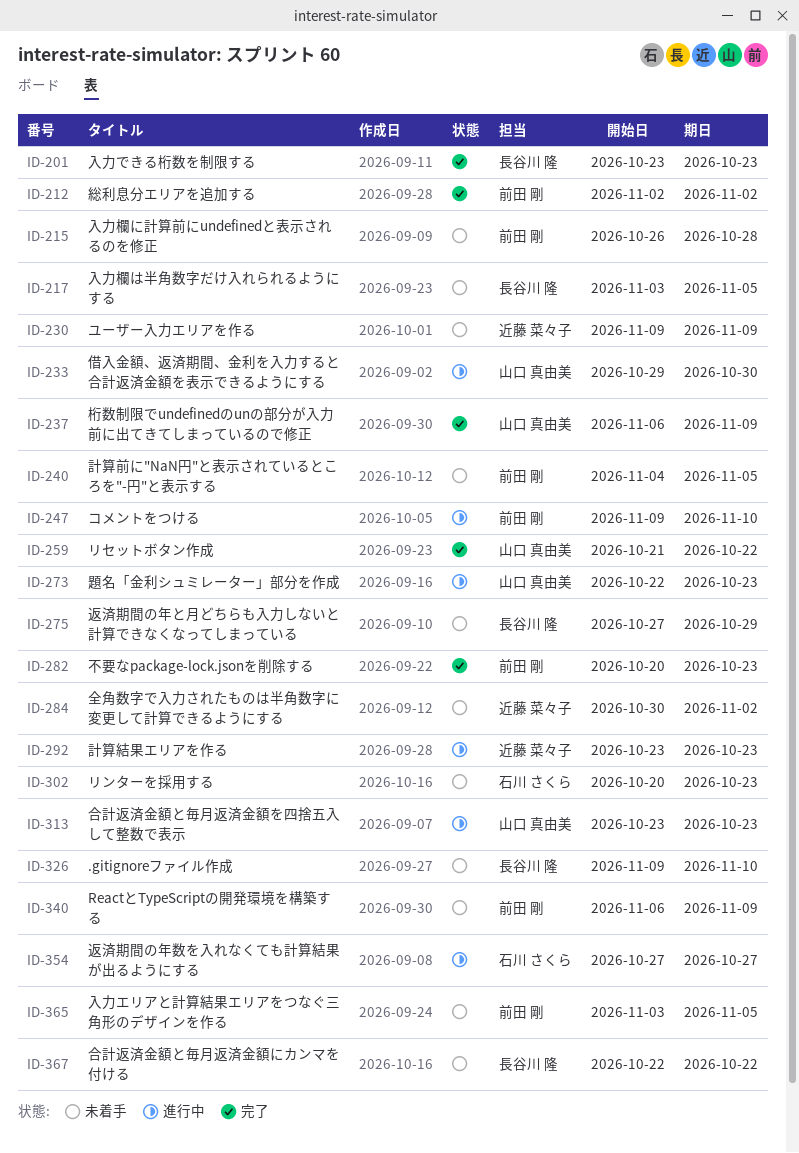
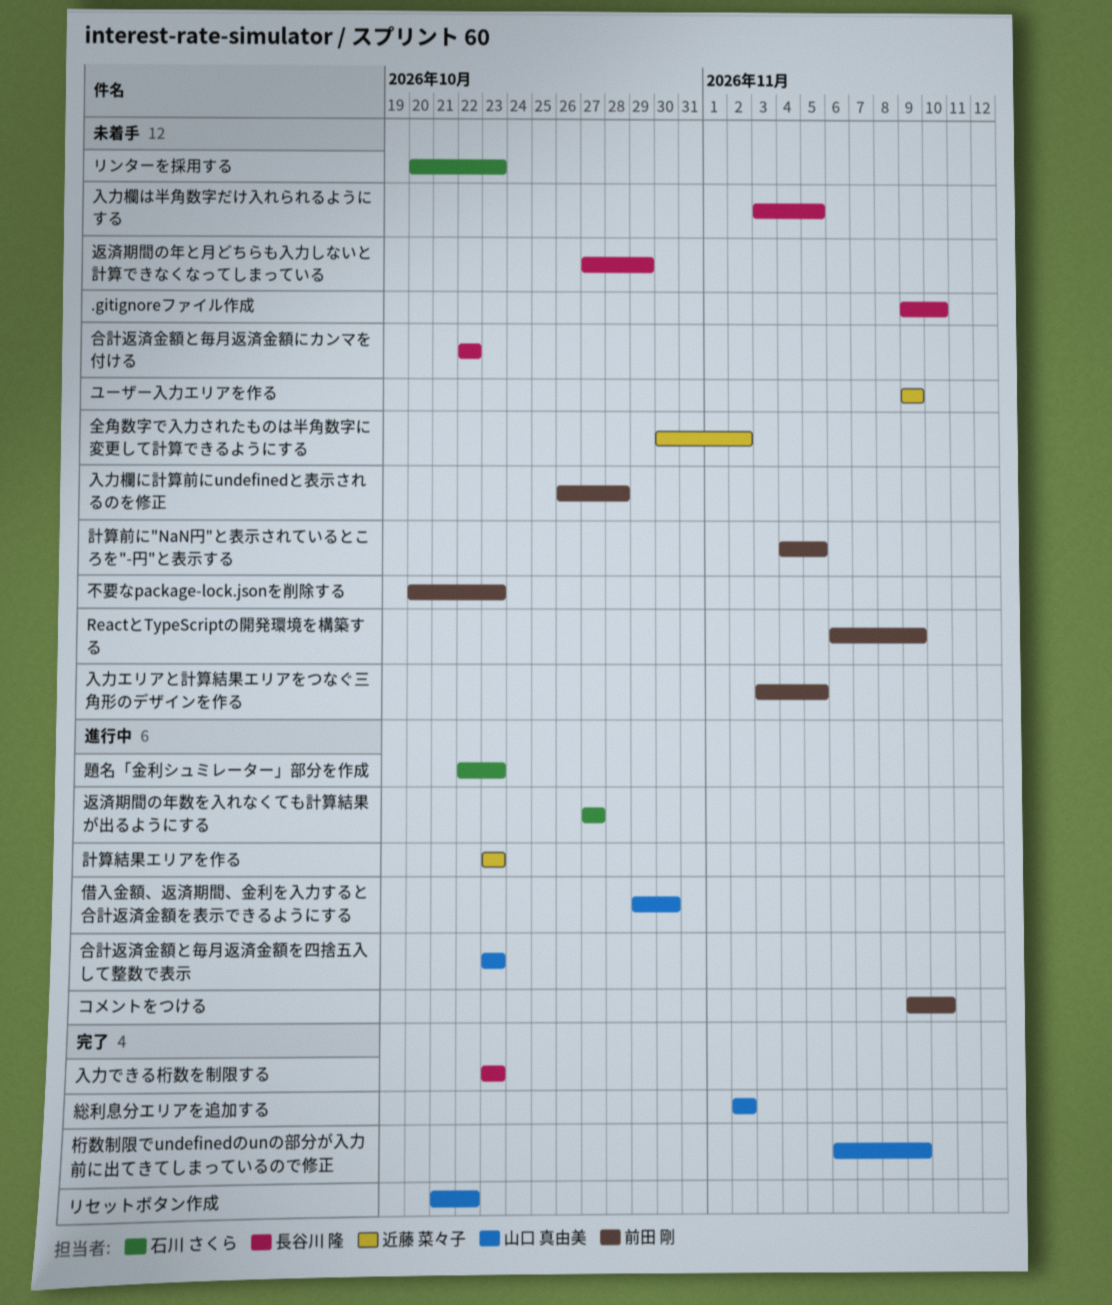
不要なpackage-lock.jsonを削除する, status: 完了 -> 未着手
総利息分エリアを追加する, owner: 前田 剛 -> 山口 真由美
題名「金利シュミレーター」部分を作成, owner: 山口 真由美 -> 石川 さくら

